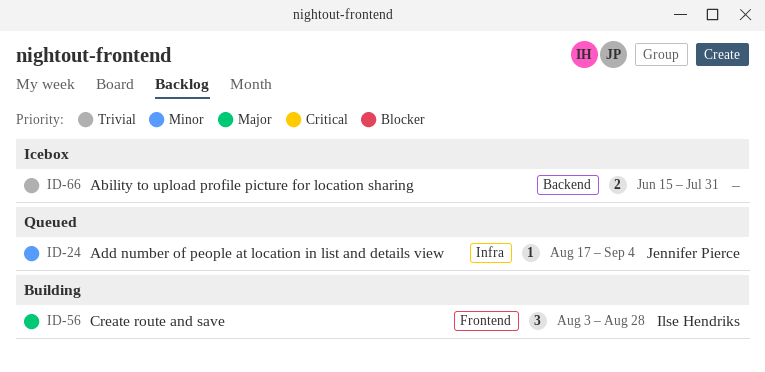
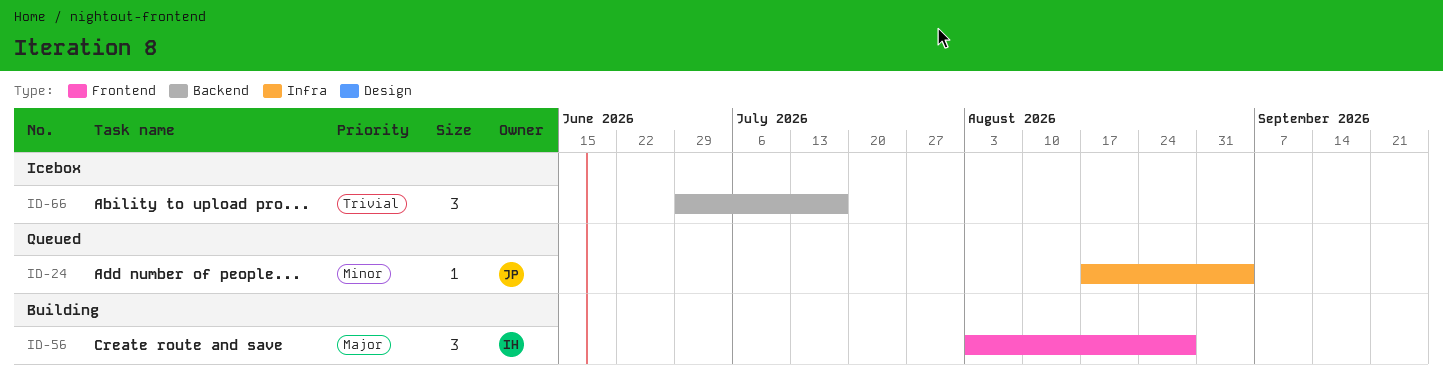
ID-66, estimate: 2 -> 3
ID-66, start: Jun 15 -> Jun 29
ID-66, due: Jul 31 -> Jul 17

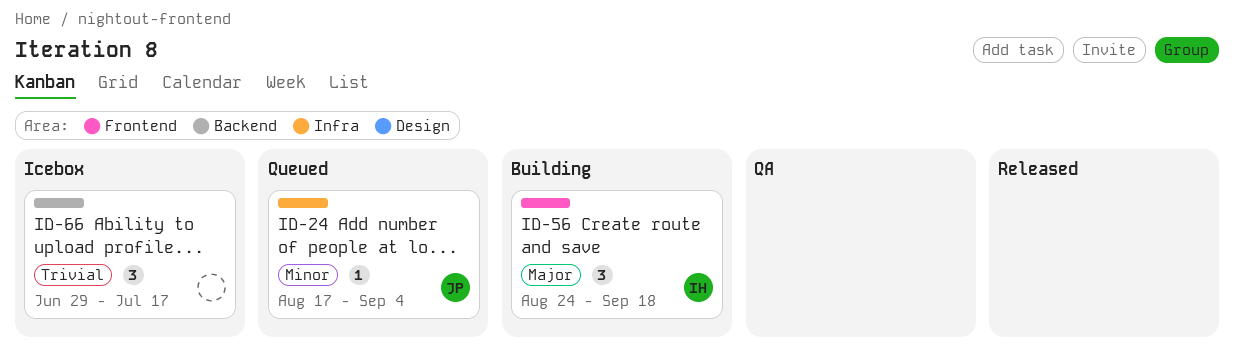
ID-56, start: Aug 3 -> Aug 24
ID-56, due: Aug 28 -> Sep 18

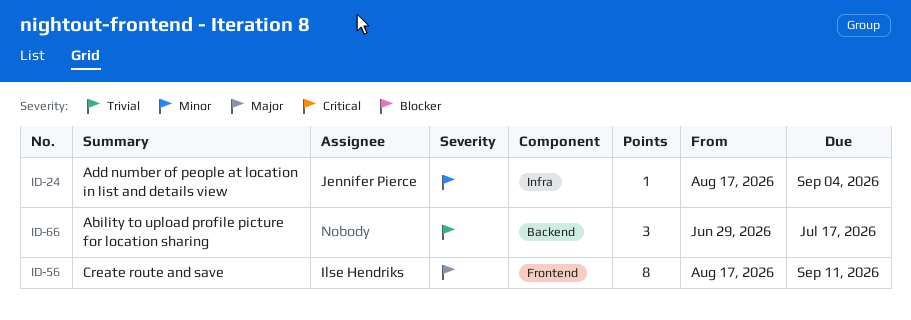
ID-56, estimate: 3 -> 8
ID-56, start: Aug 24 -> Aug 17
ID-56, due: Sep 18 -> Sep 11

